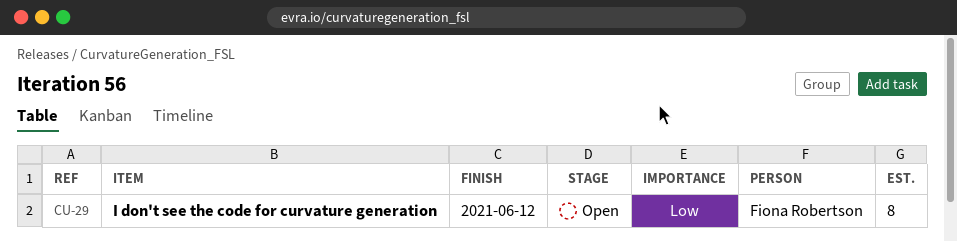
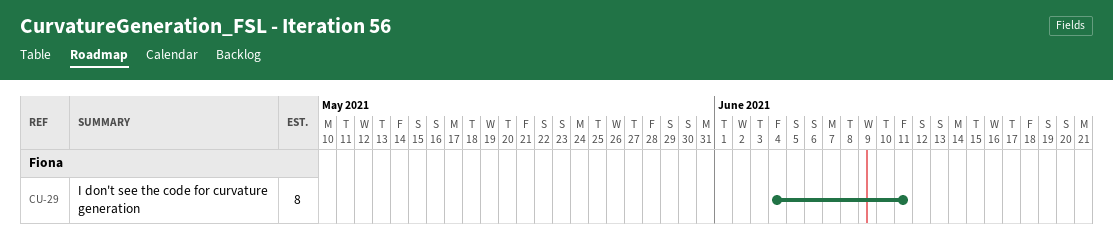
CU-29, due: Jun 12 -> Jun 11

